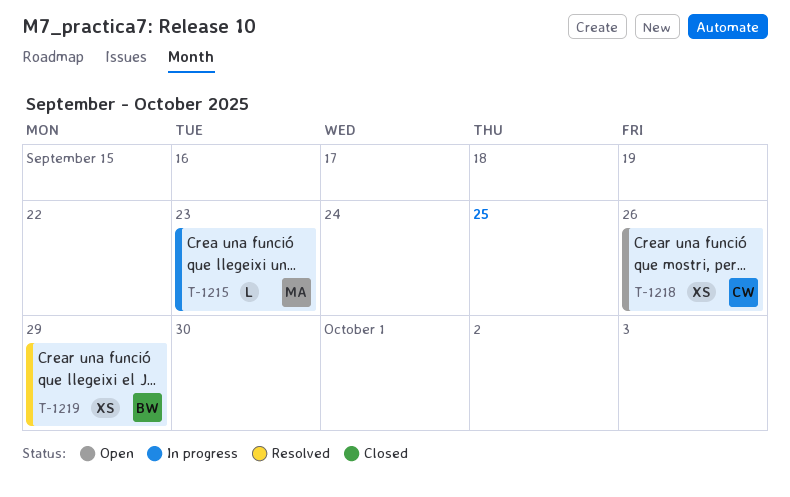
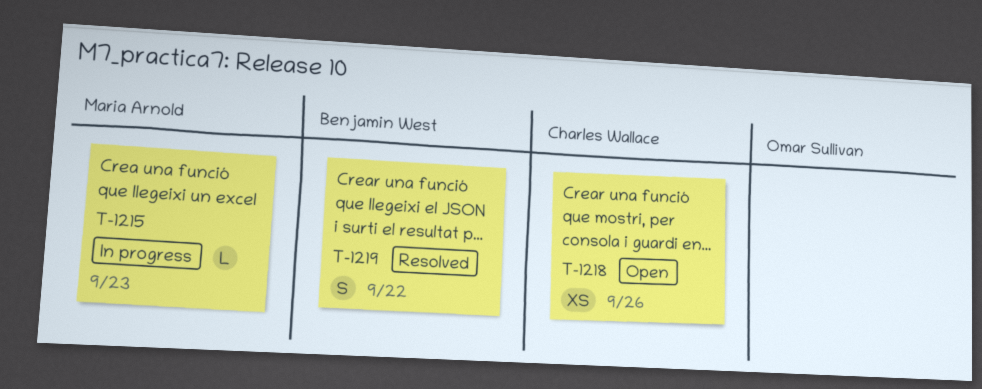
T-1219, estimate: XS -> S
T-1219, due: Sep 29 -> Sep 22

